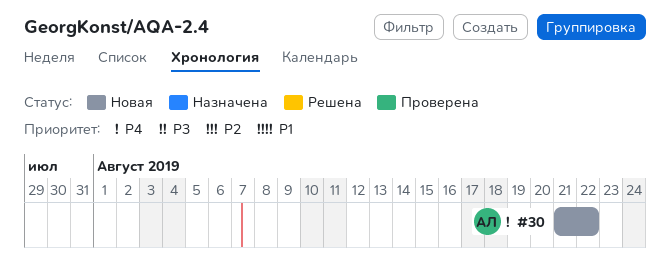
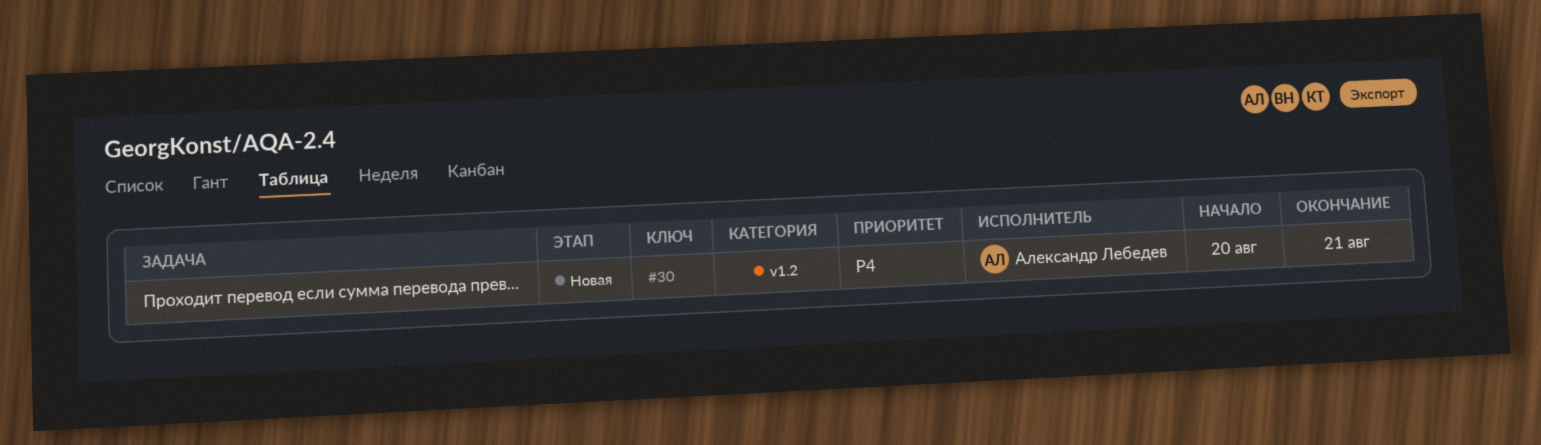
#30, start: Aug 21 -> Aug 20
#30, due: Aug 22 -> Aug 21

